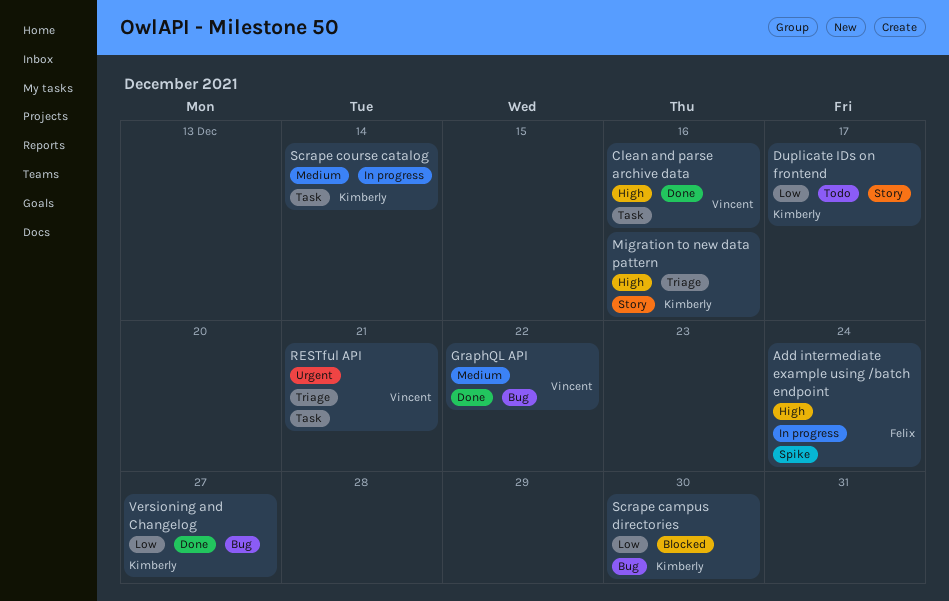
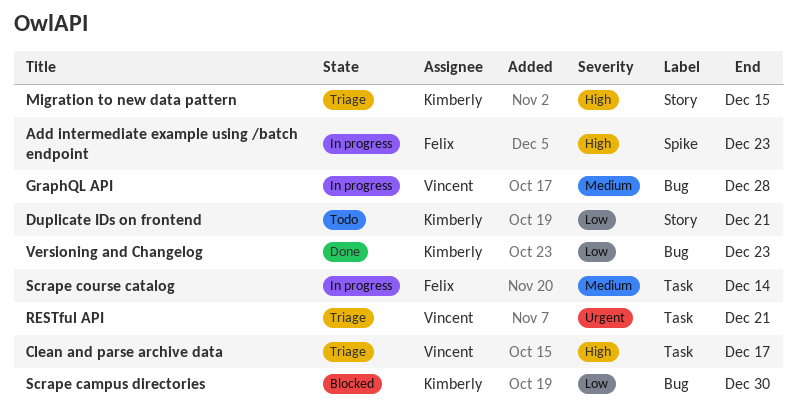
Add intermediate example using /batch endpoint, due: Dec 24 -> Dec 23
Clean and parse archive data, status: Done -> Triage
Clean and parse archive data, due: Dec 16 -> Dec 17
Duplicate IDs on frontend, due: Dec 17 -> Dec 21
GraphQL API, status: Done -> In progress
GraphQL API, due: Dec 22 -> Dec 28
Migration to new data pattern, due: Dec 16 -> Dec 15
Scrape course catalog, owner: Kimberly -> Felix
Versioning and Changelog, due: Dec 27 -> Dec 23

